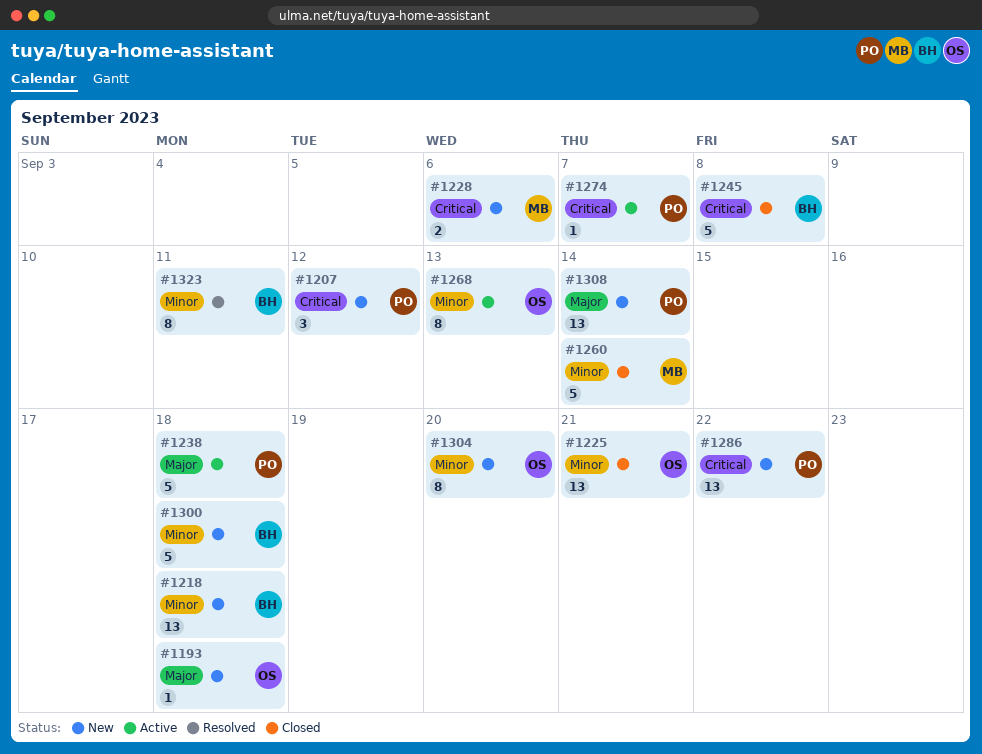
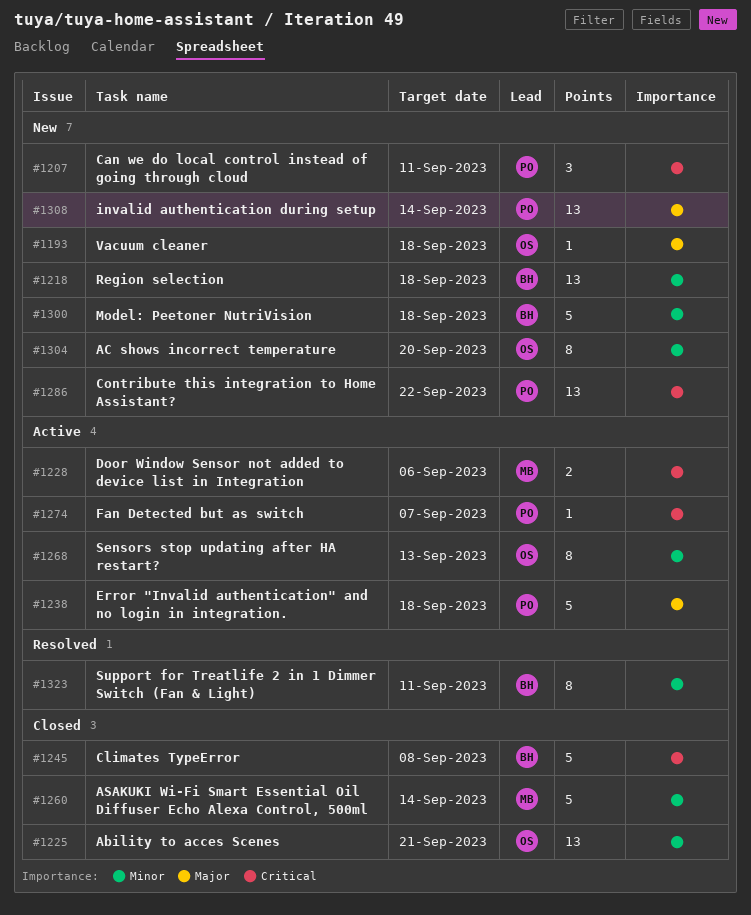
#1207, due: Sep 12 -> Sep 11
#1228, status: New -> Active

